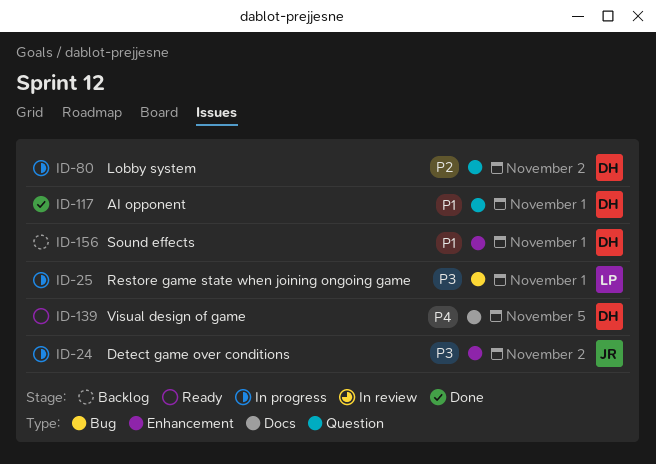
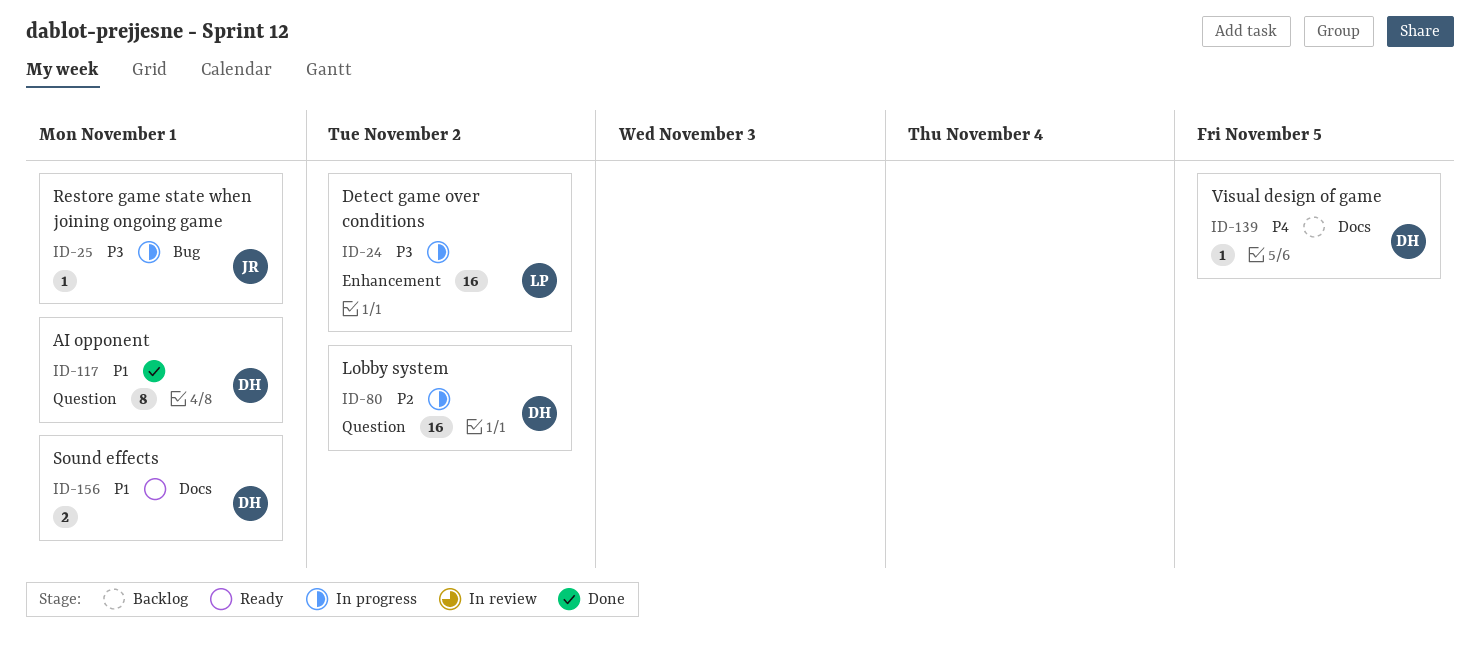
ID-24, owner: JR -> LP
ID-25, owner: LP -> JR
ID-139, status: Ready -> Backlog
ID-156, status: Backlog -> Ready
ID-156, label: Enhancement -> Docs

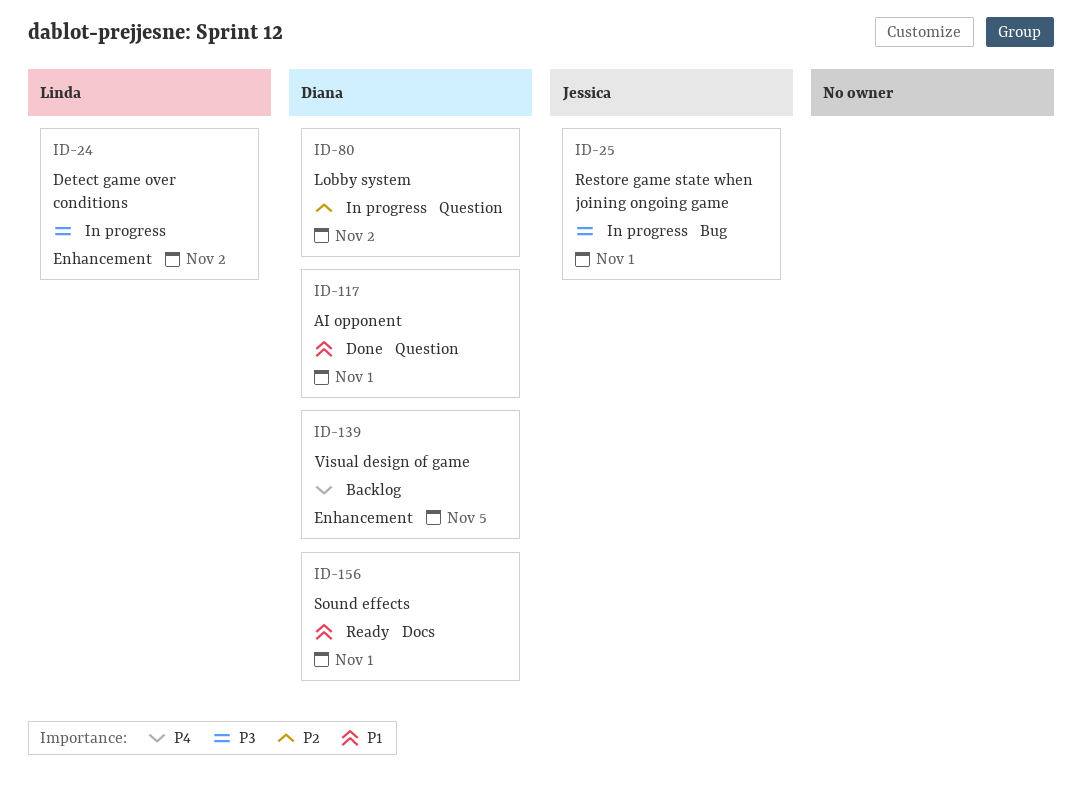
ID-139, label: Docs -> Enhancement

